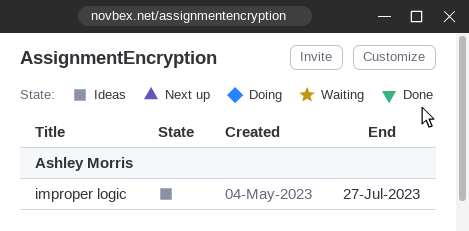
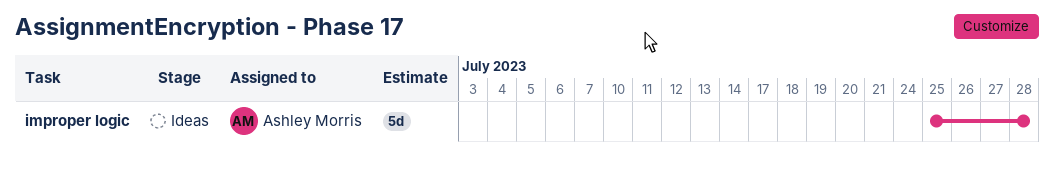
improper logic, due: Jul 27 -> Jul 28

